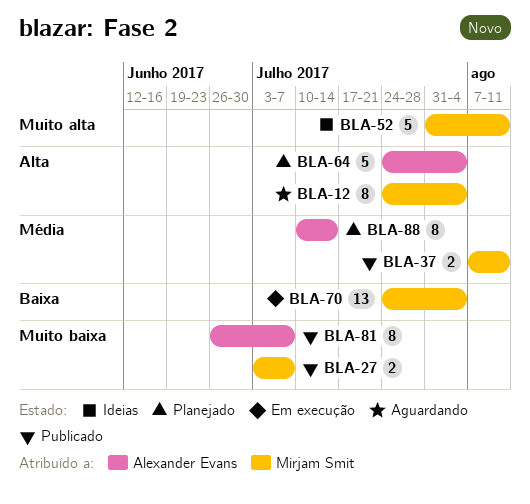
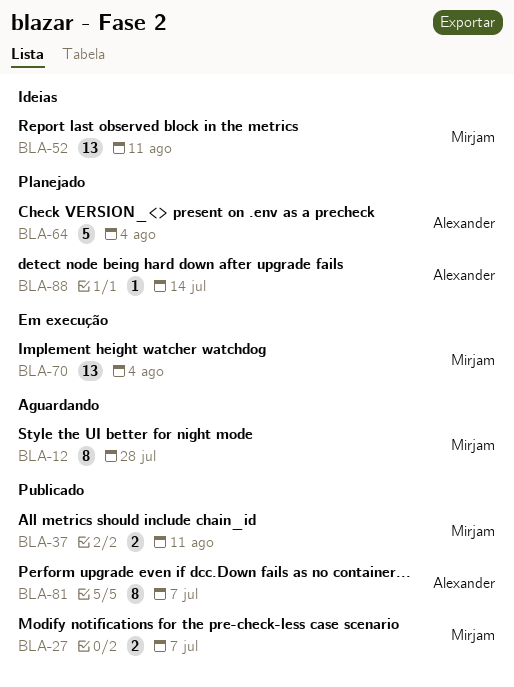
BLA-12, due: Aug 4 -> Jul 28
BLA-52, estimate: 5 -> 13
BLA-88, estimate: 8 -> 1

